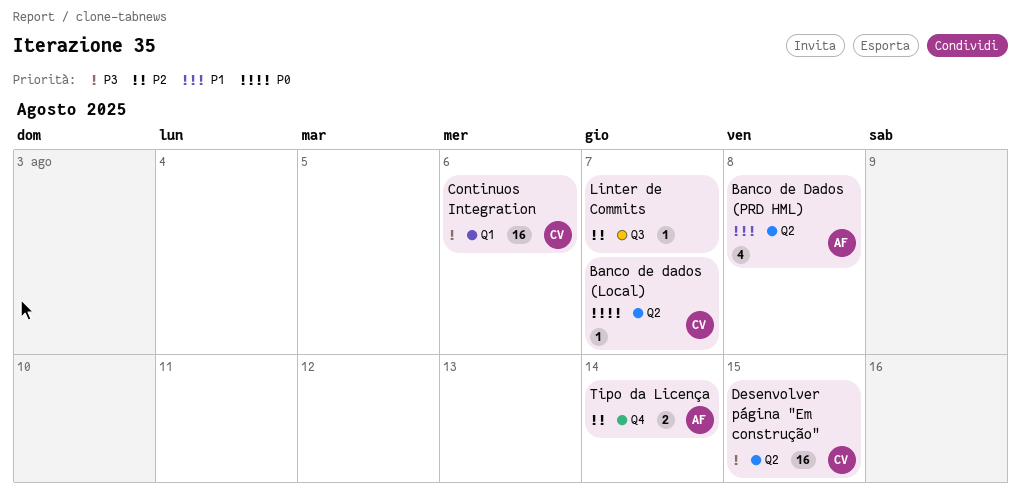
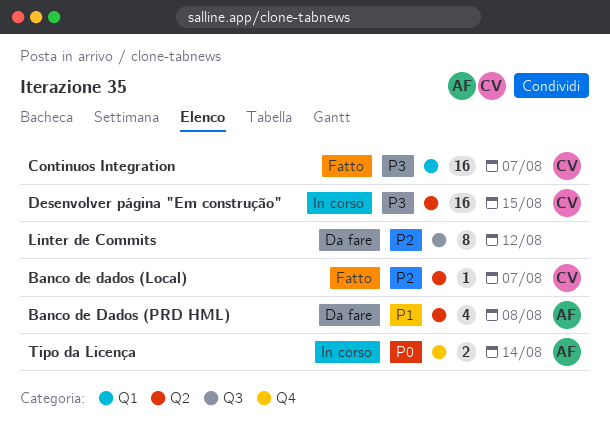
Banco de dados (Local), priority: P0 -> P2
Continuos Integration, due: Aug 6 -> Aug 7
Linter de Commits, estimate: 1 -> 8
Linter de Commits, due: Aug 7 -> Aug 12
Tipo da Licença, priority: P2 -> P0

